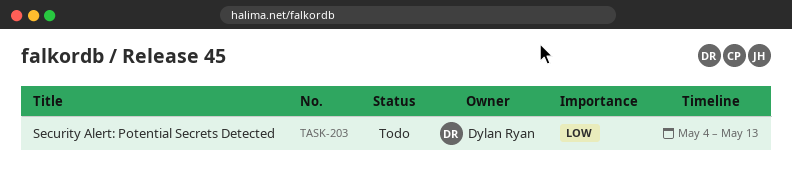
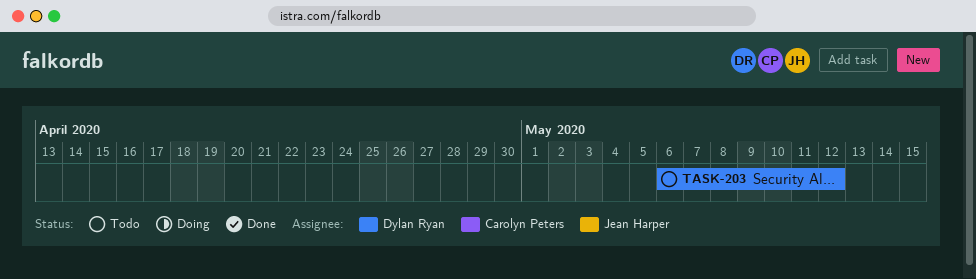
TASK-203, start: May 4 -> May 6
TASK-203, due: May 13 -> May 12

